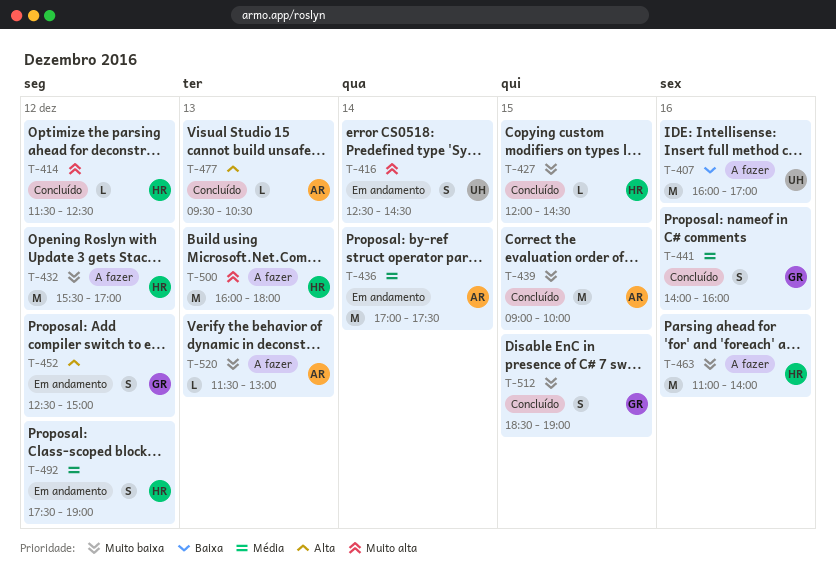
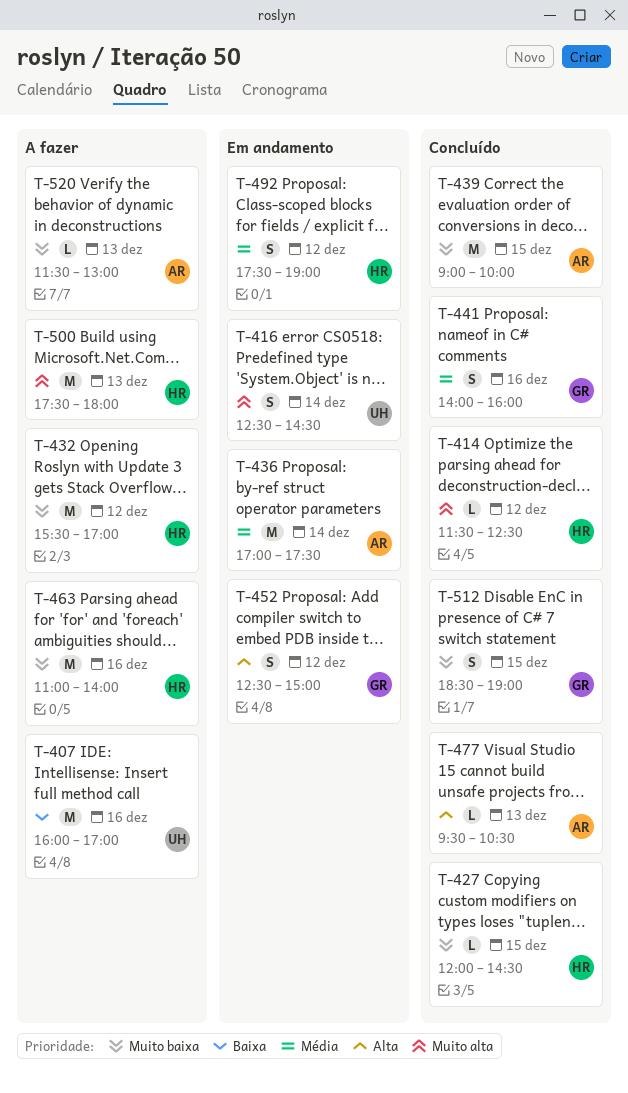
T-500, begins: 16:00 -> 17:30

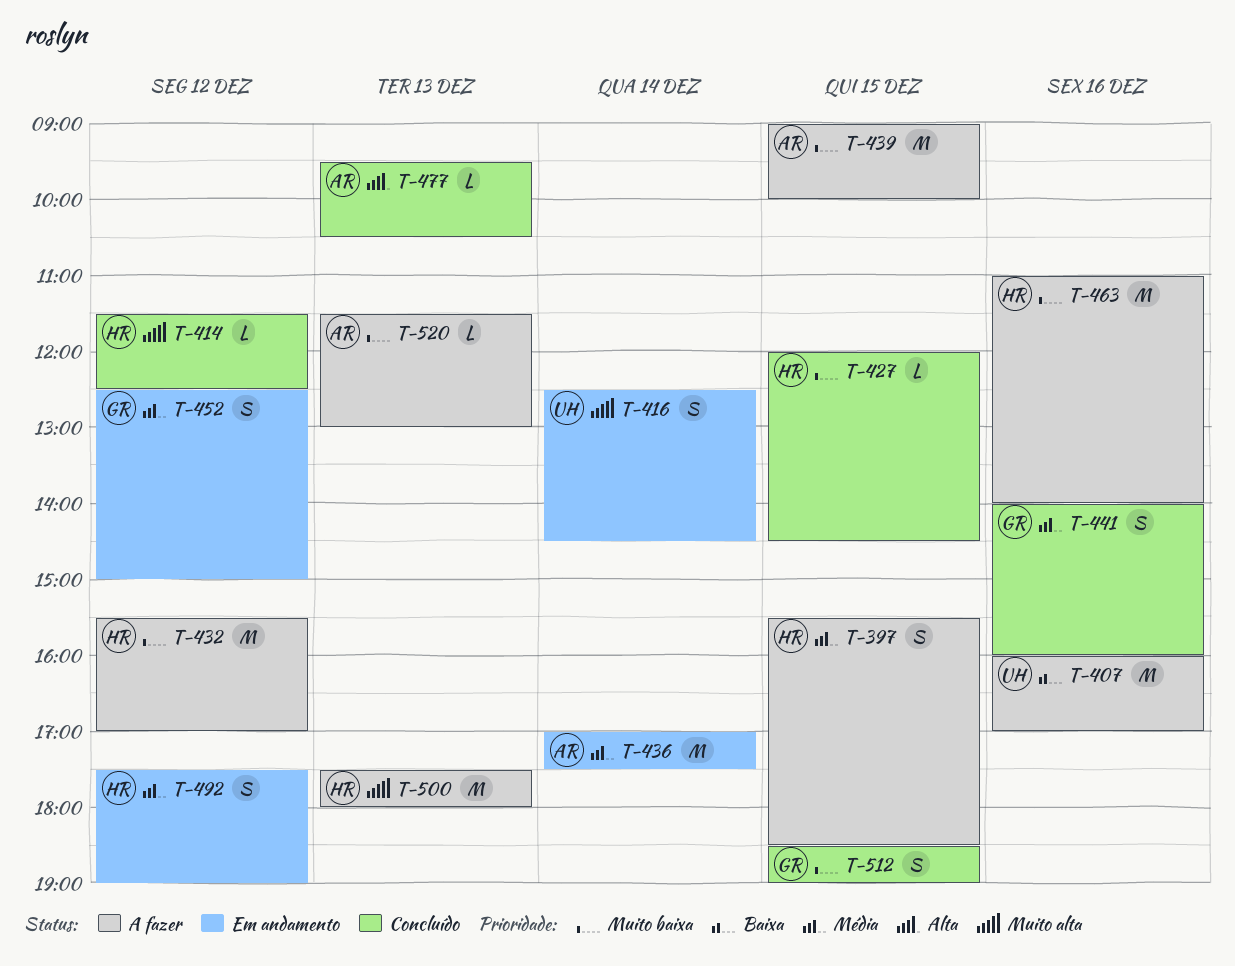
T-397: none -> present
T-439, status: Concluído -> A fazer
T-452, priority: Alta -> Média

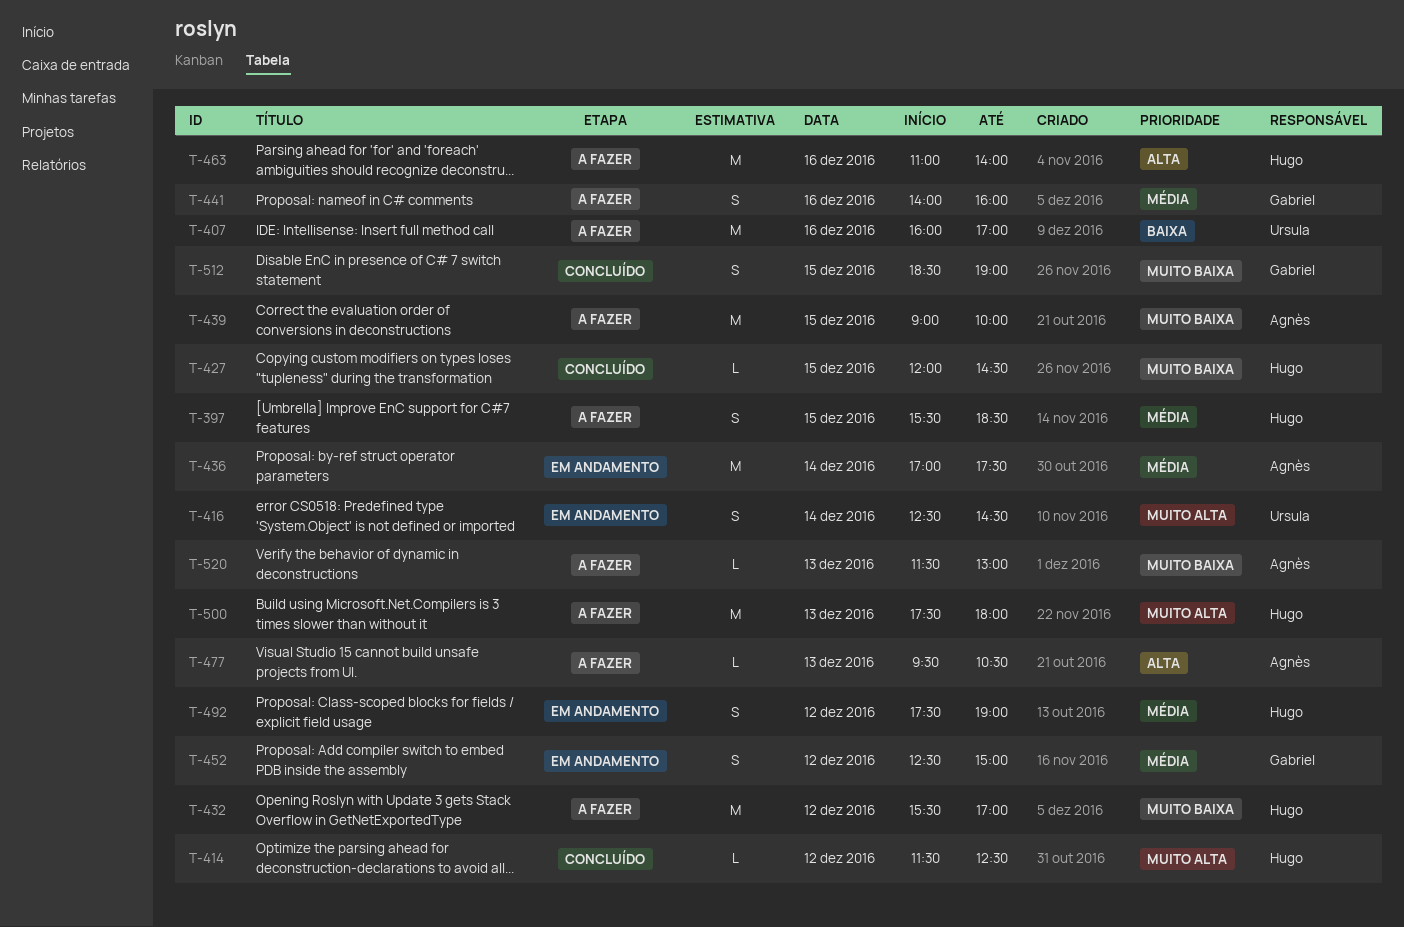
T-441, status: Concluído -> A fazer
T-463, priority: Muito baixa -> Alta
T-477, status: Concluído -> A fazer

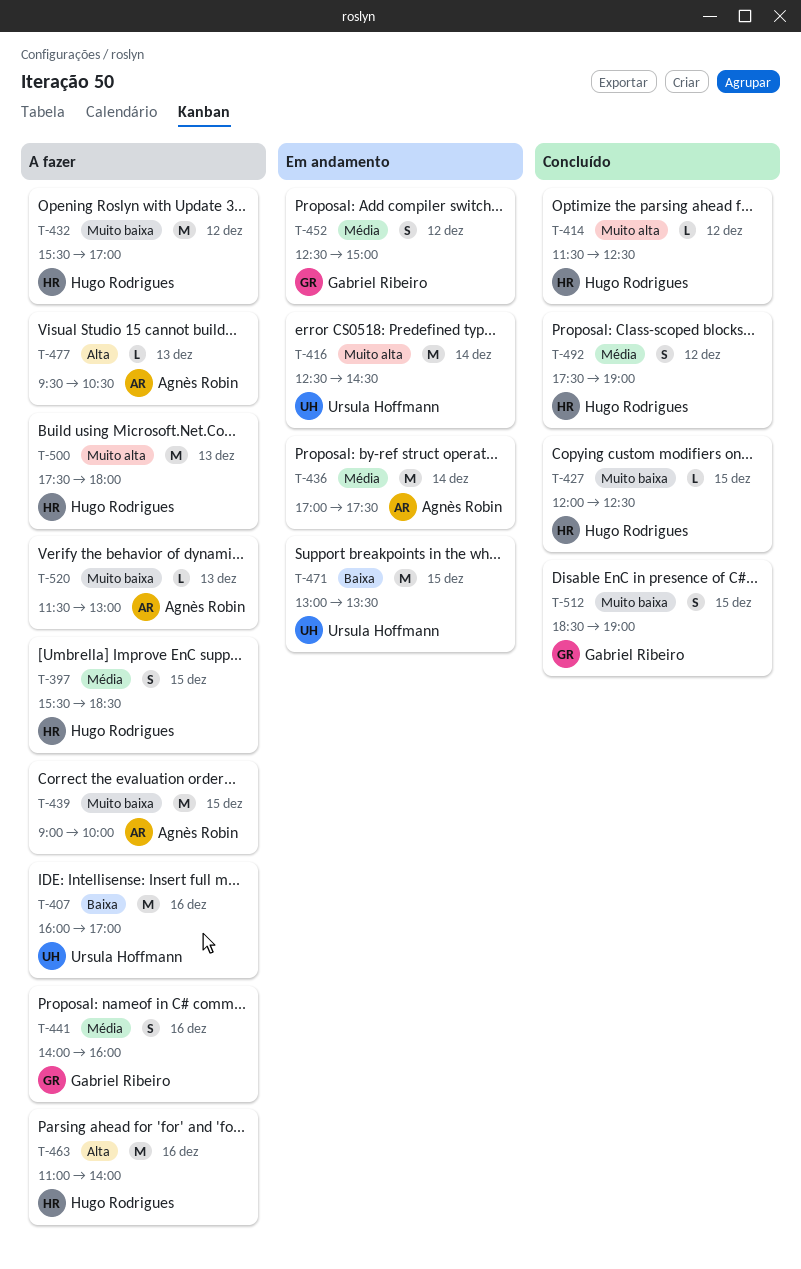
T-416, estimate: S -> M
T-427, ends: 14:30 -> 12:30
T-471: none -> present
T-492, status: Em andamento -> Concluído

